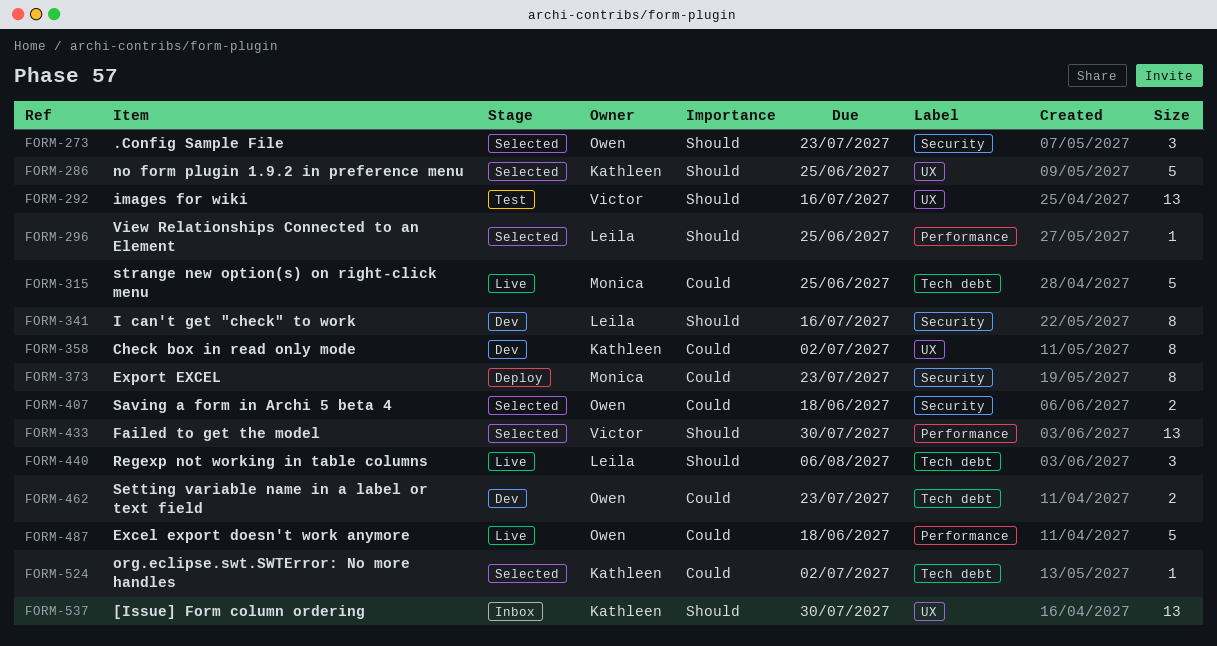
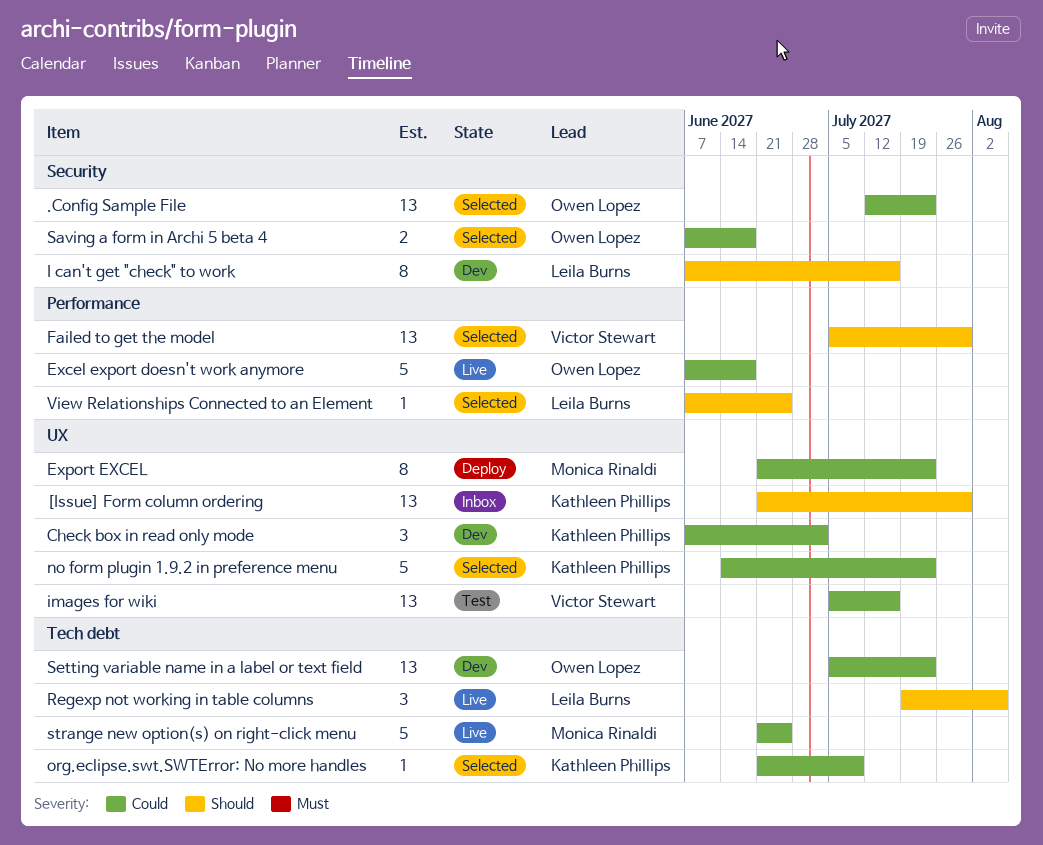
.Config Sample File, priority: Should -> Could
.Config Sample File, estimate: 3 -> 13
Check box in read only mode, estimate: 8 -> 3
Export EXCEL, label: Security -> UX
images for wiki, priority: Should -> Could
no form plugin 1.9.2 in preference menu, priority: Should -> Could
no form plugin 1.9.2 in preference menu, due: Jun 25 -> Jul 23
org.eclipse.swt.SWTError: No more handles, due: Jul 2 -> Jul 9
Setting variable name in a label or text field, estimate: 2 -> 13

